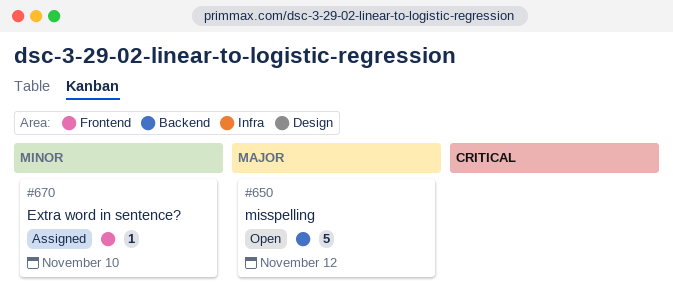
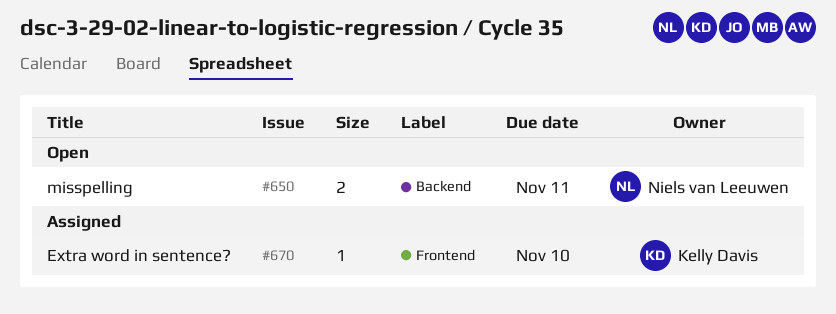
#650, estimate: 5 -> 2
#650, due: Nov 12 -> Nov 11

